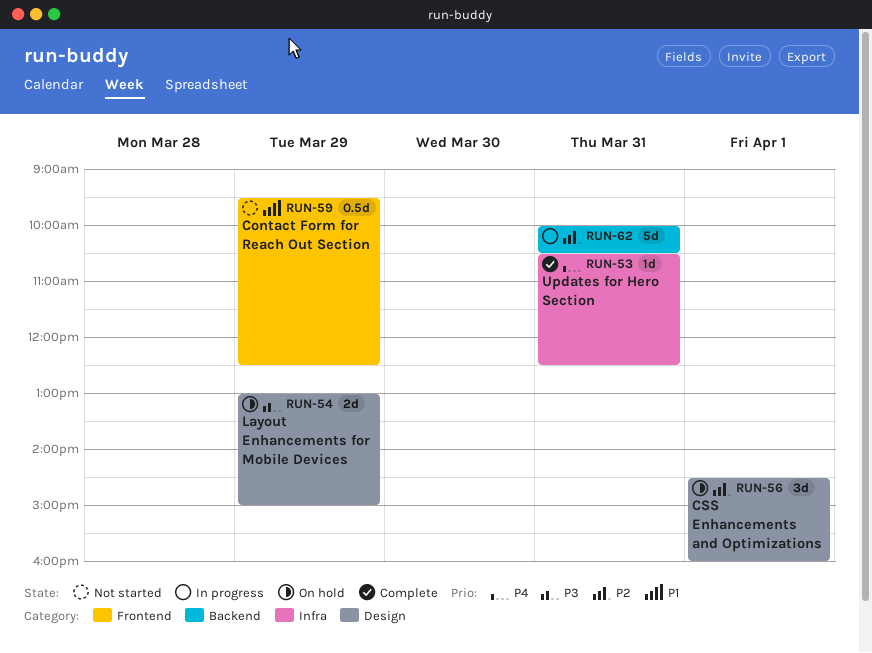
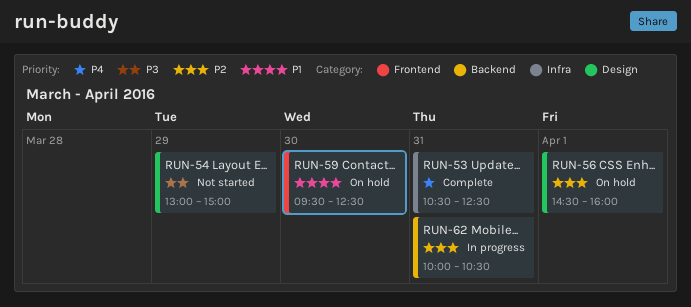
RUN-54, status: On hold -> Not started
RUN-59, status: Not started -> On hold
RUN-59, day: Mar 29 -> Mar 30

